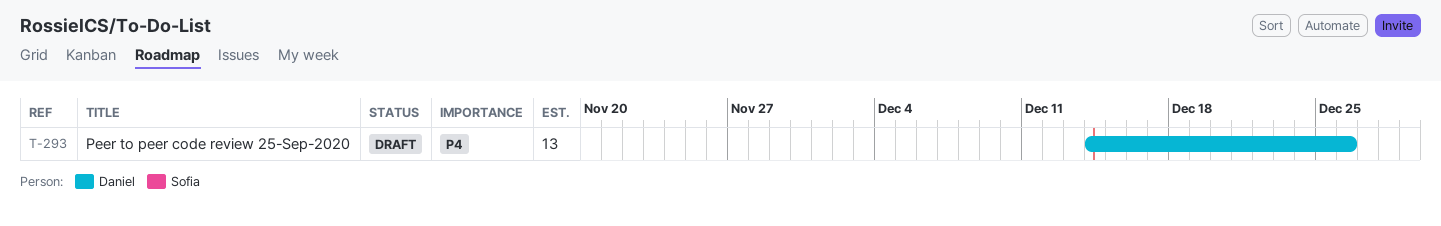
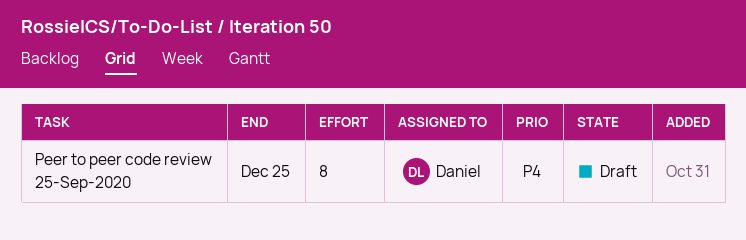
Peer to peer code review 25-Sep-2020, estimate: 13 -> 8
Peer to peer code review 25-Sep-2020, due: Dec 26 -> Dec 25

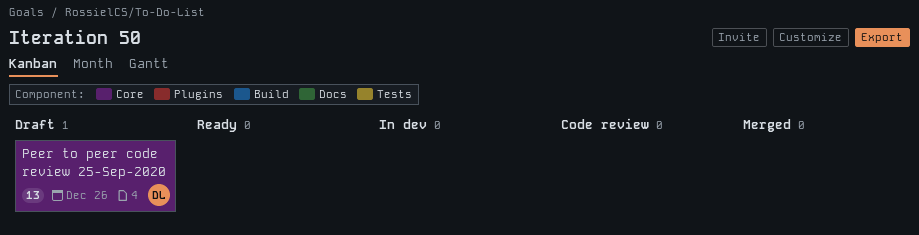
Peer to peer code review 25-Sep-2020, estimate: 8 -> 13
Peer to peer code review 25-Sep-2020, due: Dec 25 -> Dec 26

